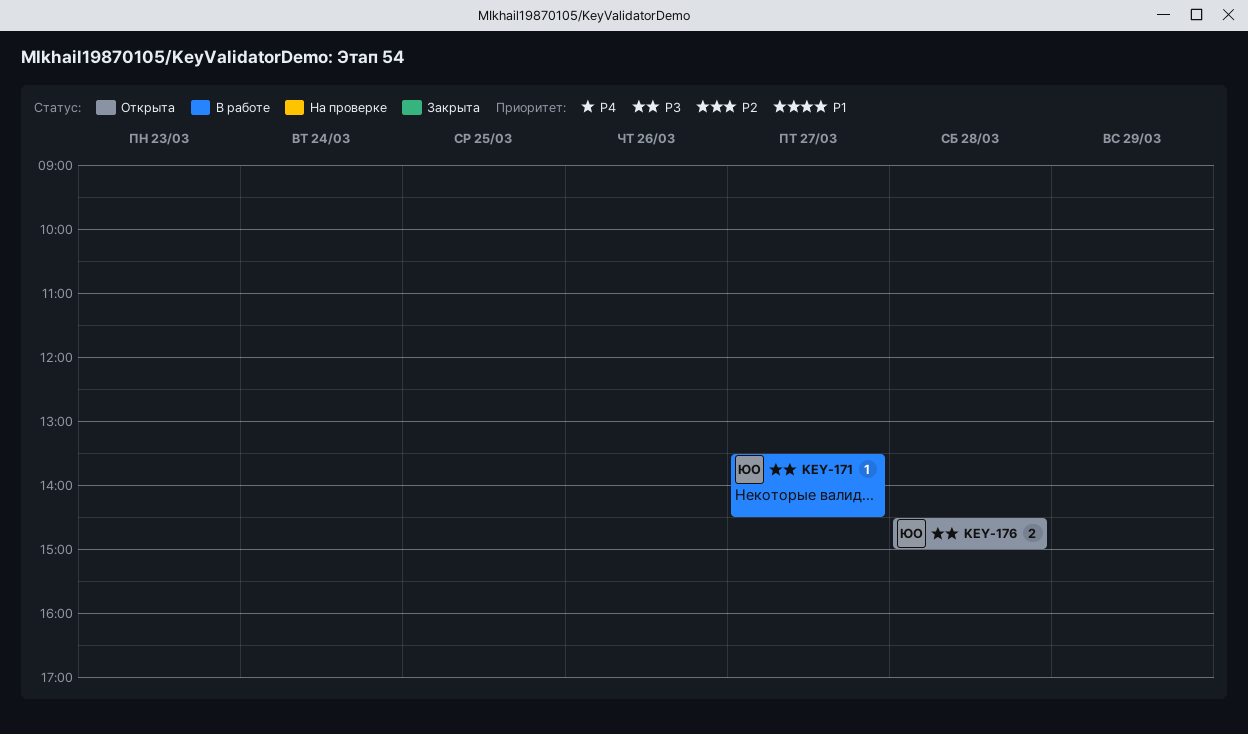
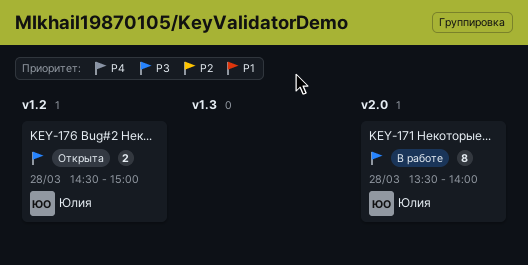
KEY-171, estimate: 1 -> 8
KEY-171, day: Mar 27 -> Mar 28
KEY-171, ends: 14:30 -> 14:00

